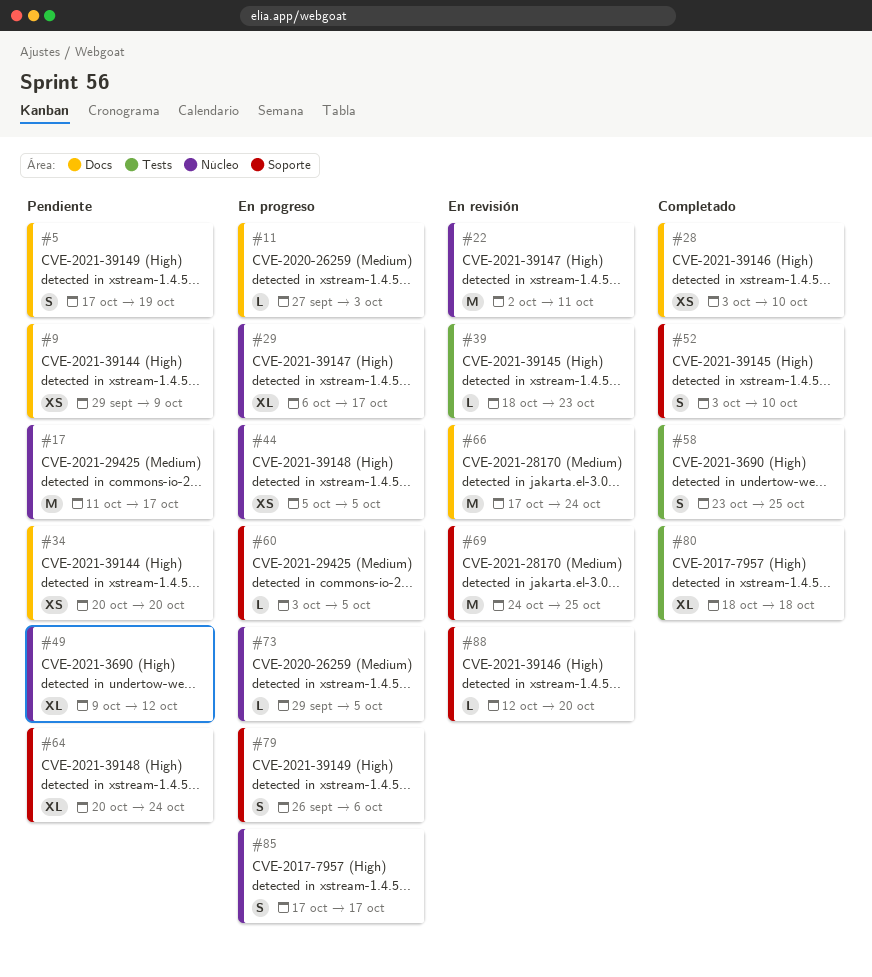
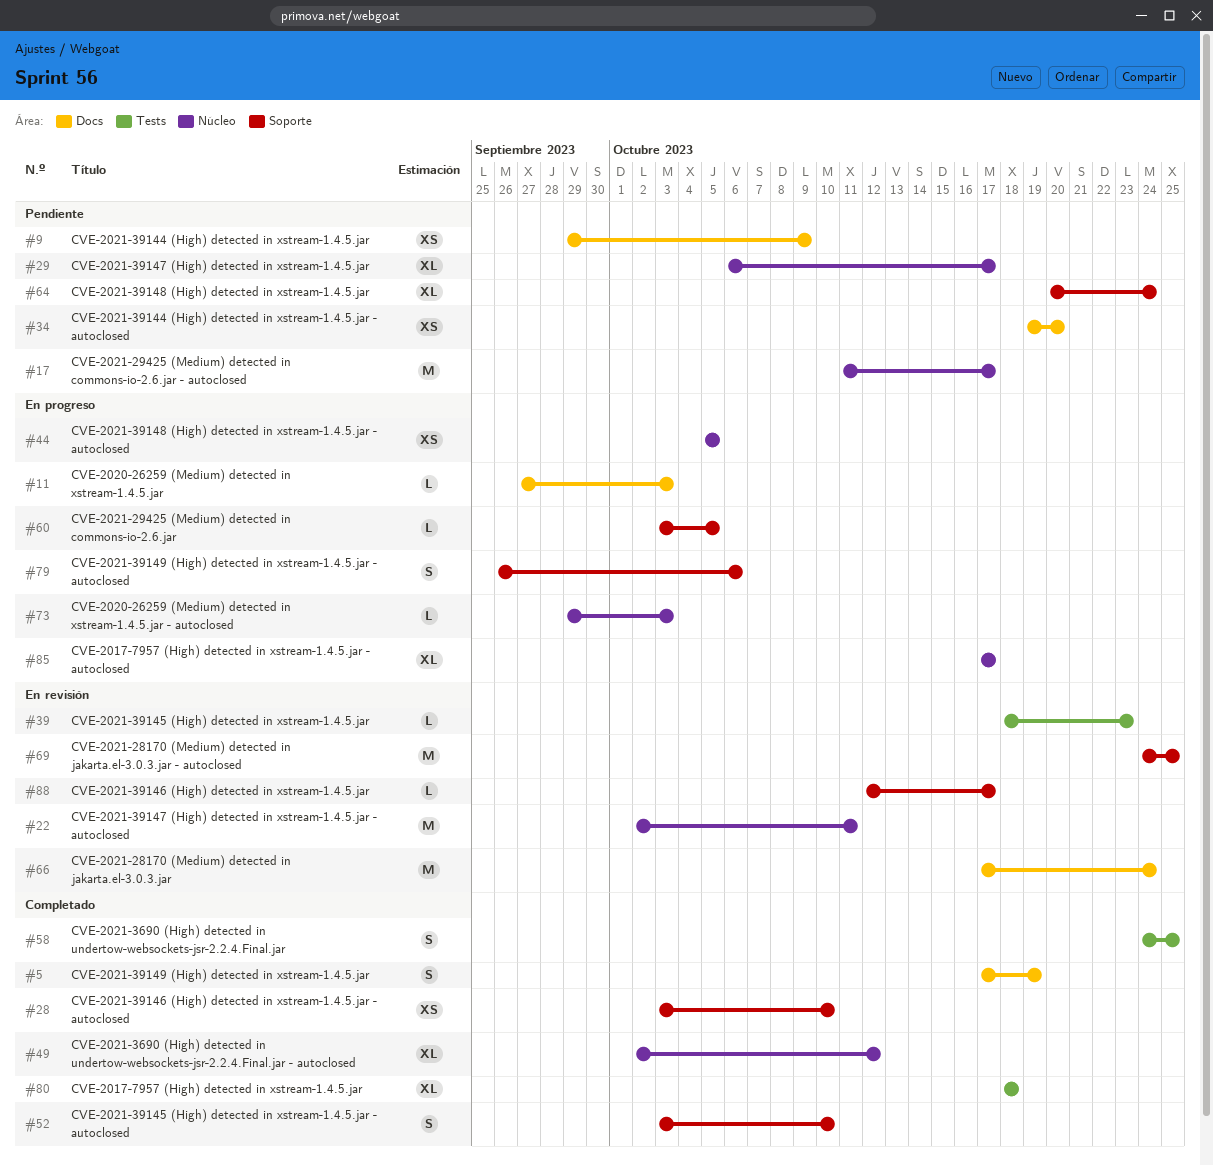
#5, status: Pendiente -> Completado
#28, label: Docs -> Soporte
#29, status: En progreso -> Pendiente
#34, start: Oct 20 -> Oct 19
#49, status: Pendiente -> Completado
#49, start: Oct 9 -> Oct 2
#58, start: Oct 23 -> Oct 24
#73, due: Oct 5 -> Oct 3
#85, estimate: S -> XL
#88, due: Oct 20 -> Oct 17

